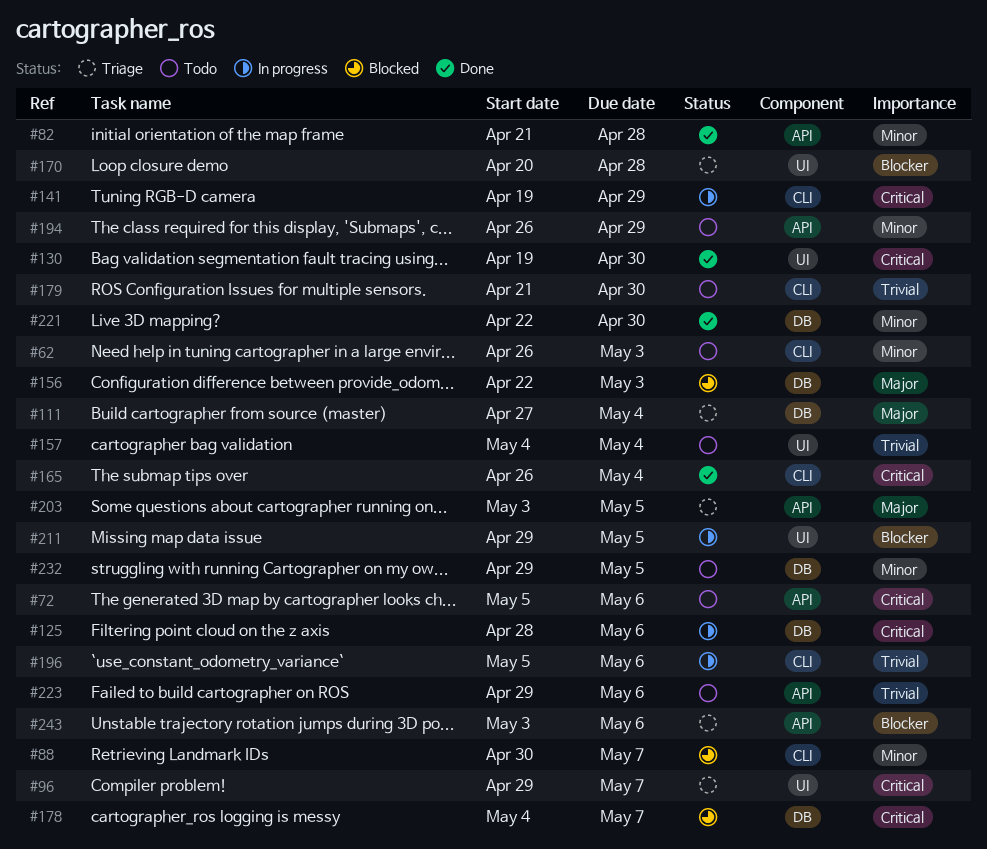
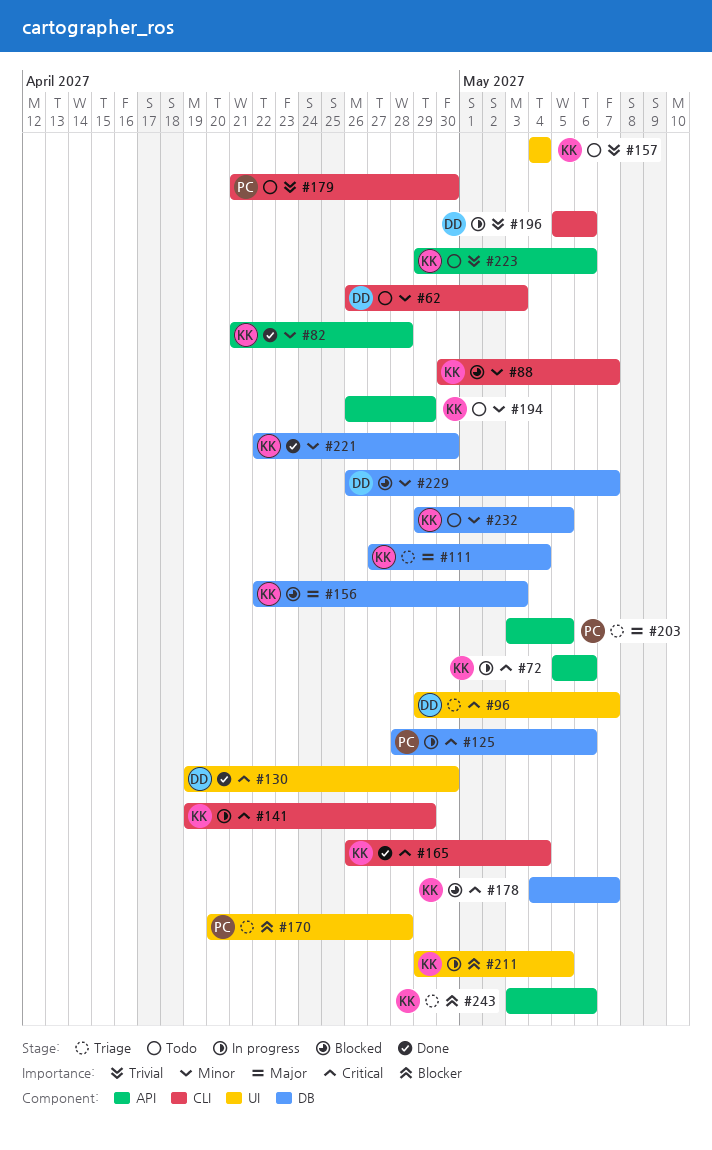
#72, status: Todo -> In progress
#229: none -> present

